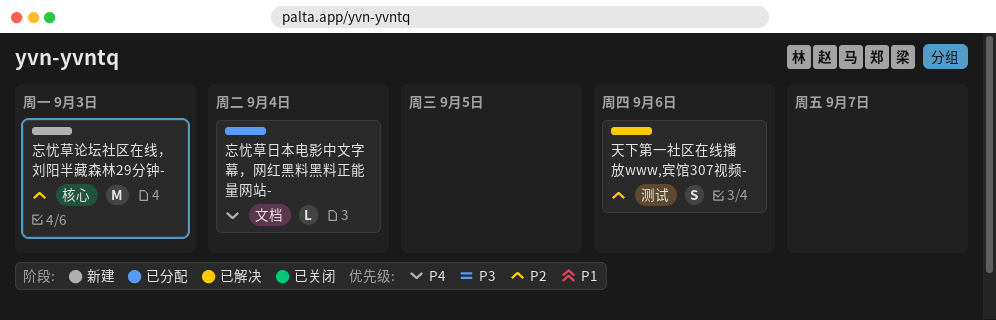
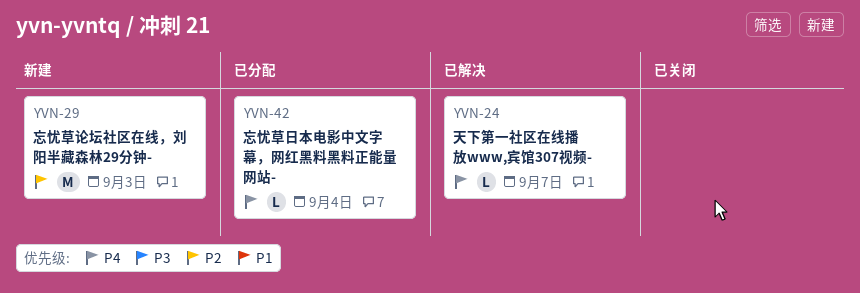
天下第一社区在线播放www,宾馆307视频-, priority: P2 -> P4
天下第一社区在线播放www,宾馆307视频-, estimate: S -> L
天下第一社区在线播放www,宾馆307视频-, due: Sep 6 -> Sep 7

